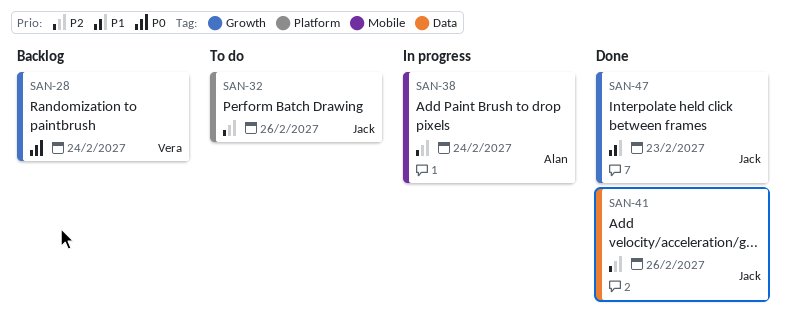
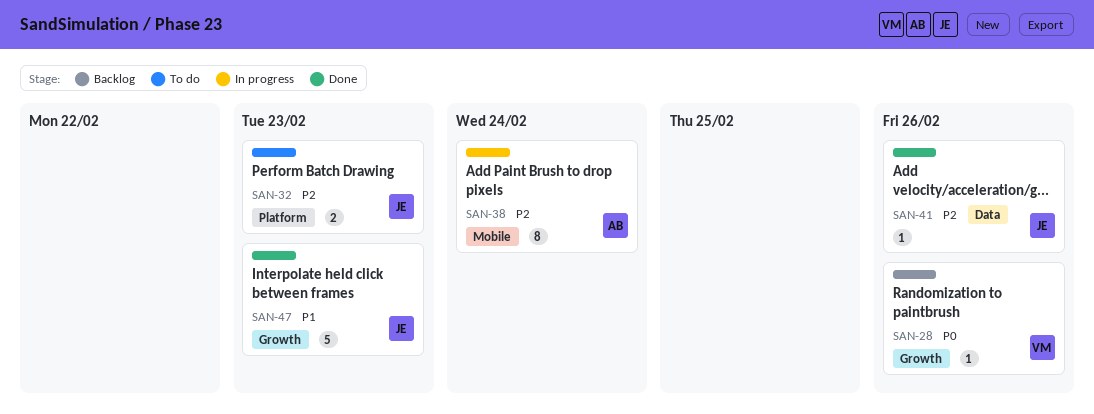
SAN-28, due: Feb 24 -> Feb 26
SAN-32, due: Feb 26 -> Feb 23

